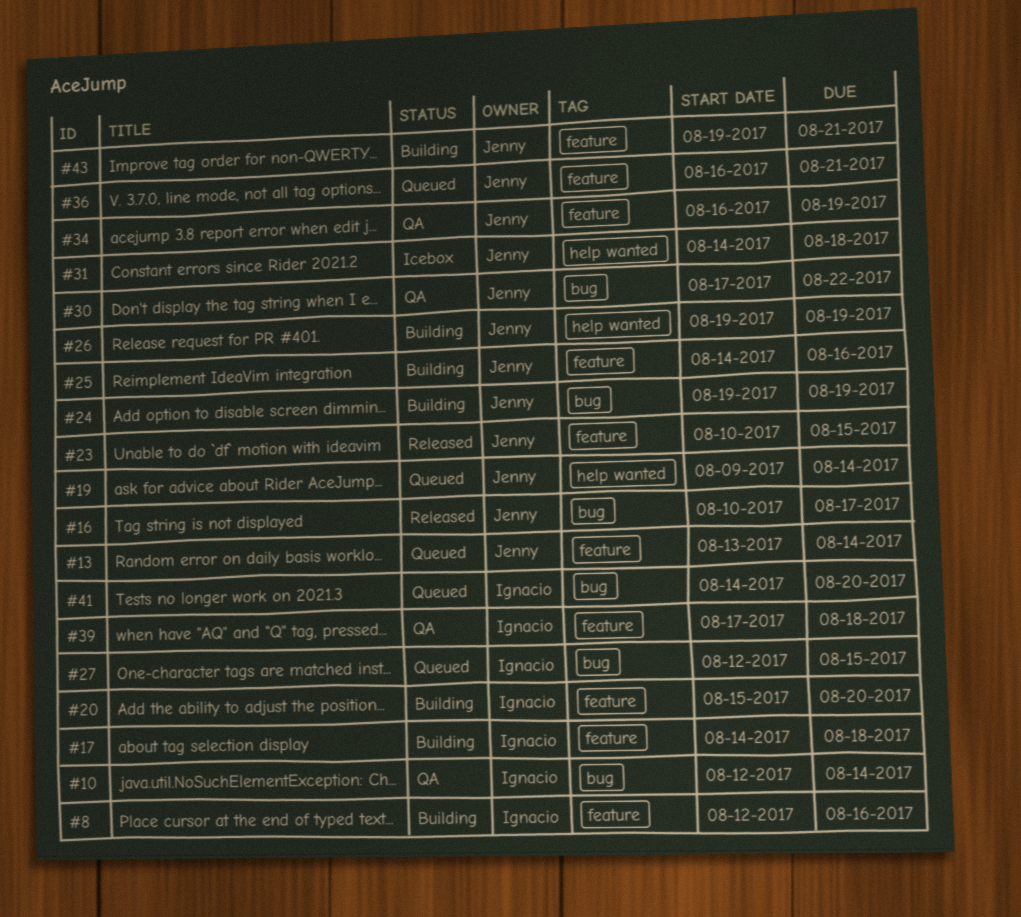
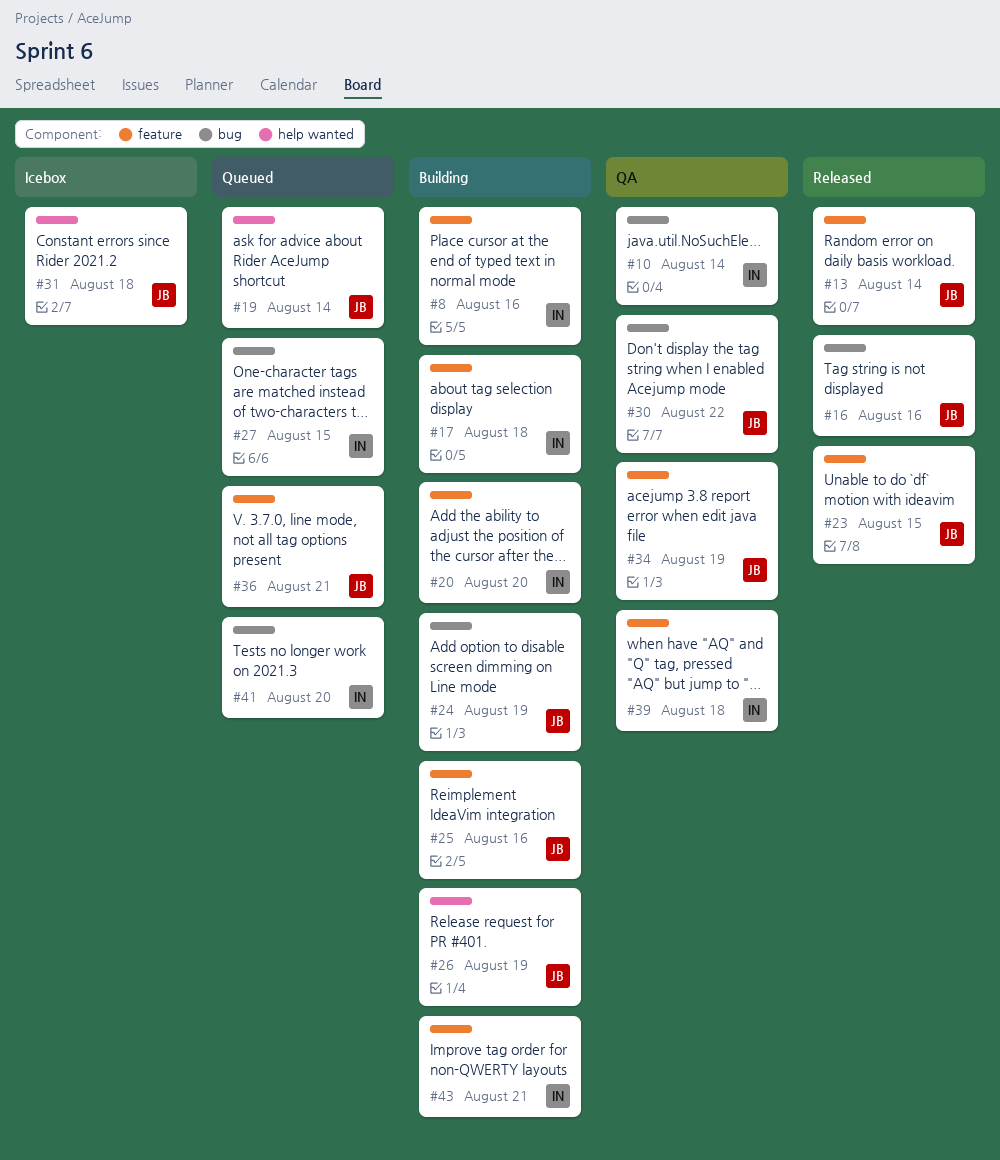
#13, status: Queued -> Released
#16, due: Aug 17 -> Aug 16
#43, owner: Jenny -> Ignacio

